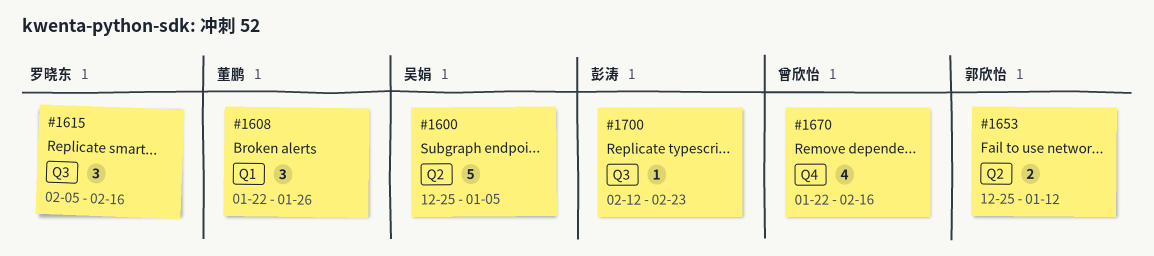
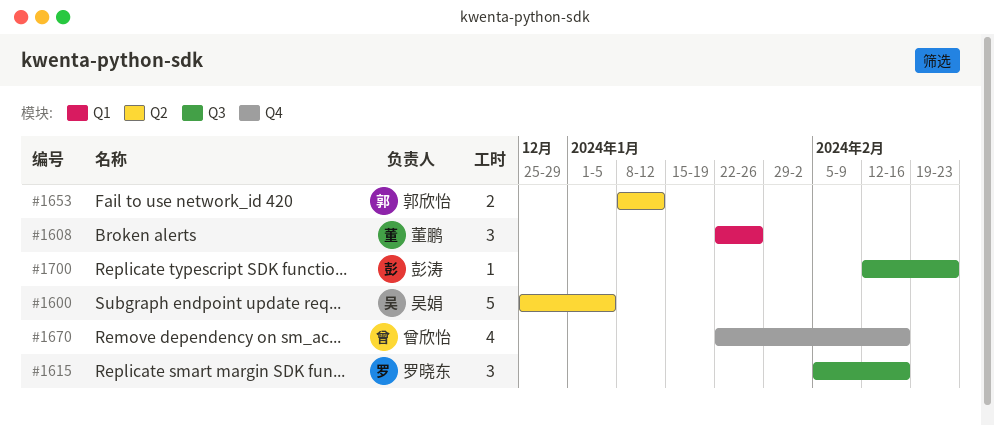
#1653, start: Dec 25 -> Jan 8

